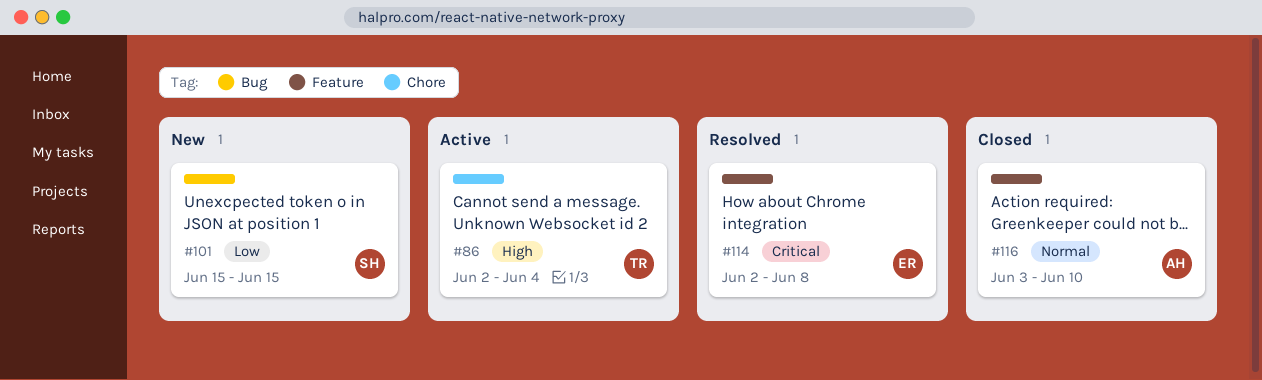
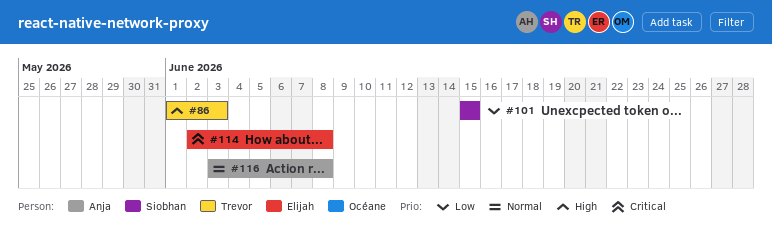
#86, start: Jun 2 -> Jun 1
#86, due: Jun 4 -> Jun 3
#116, due: Jun 10 -> Jun 8

